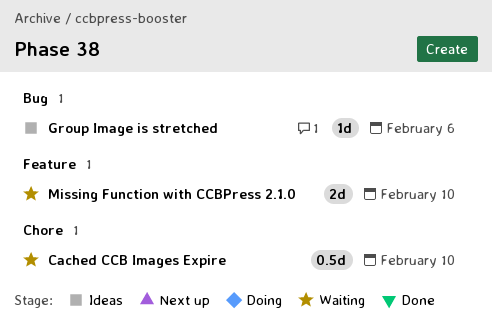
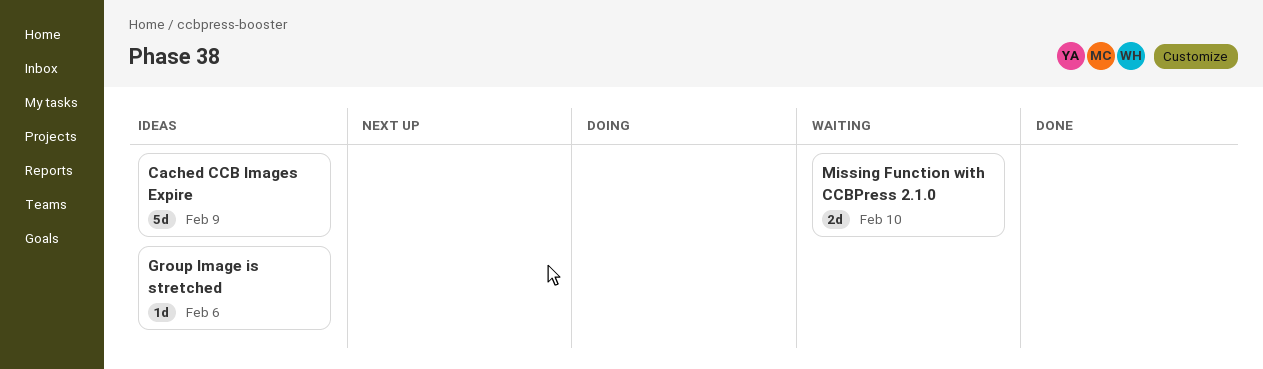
Cached CCB Images Expire, status: Waiting -> Ideas
Cached CCB Images Expire, estimate: 0.5d -> 5d
Cached CCB Images Expire, due: Feb 10 -> Feb 9

